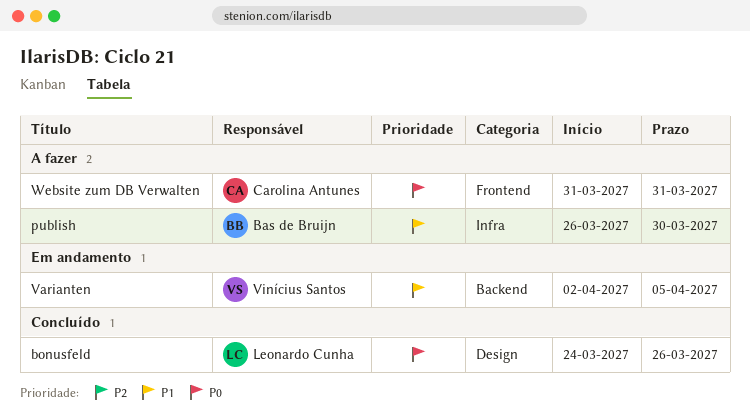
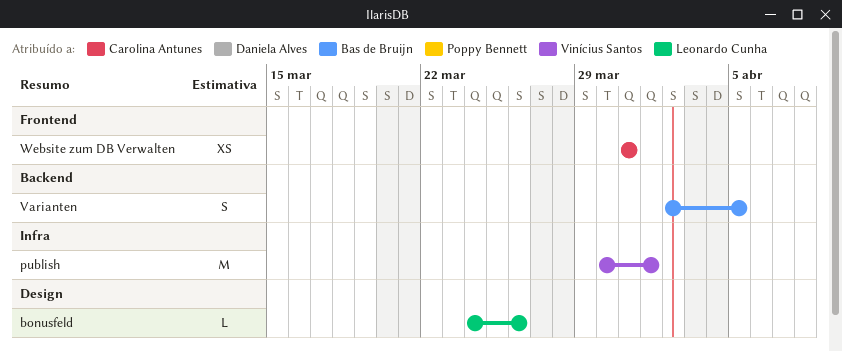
publish, owner: Bas de Bruijn -> Vinícius Santos
publish, start: Mar 26 -> Mar 30
publish, due: Mar 30 -> Apr 1
Varianten, owner: Vinícius Santos -> Bas de Bruijn

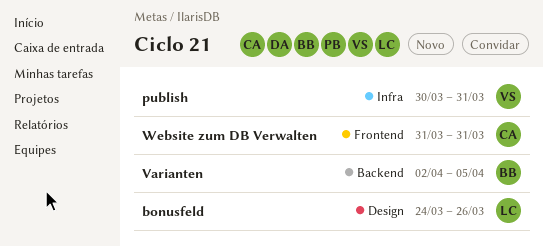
publish, due: Apr 1 -> Mar 31

